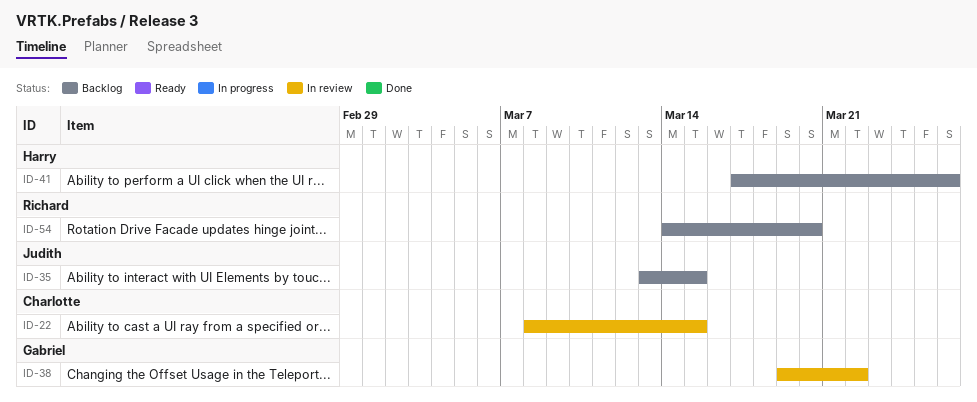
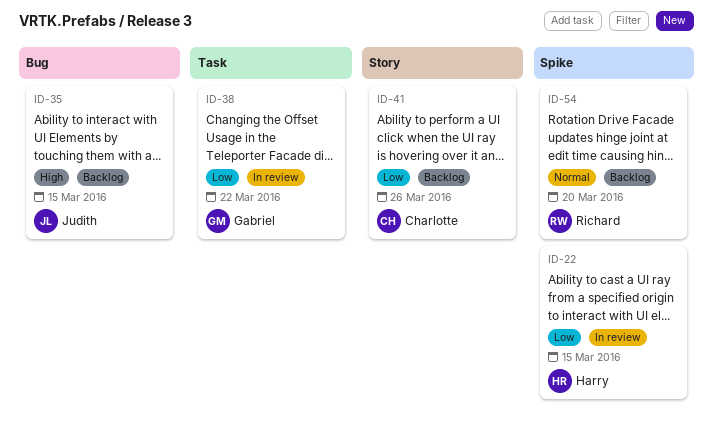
ID-22, owner: Charlotte -> Harry
ID-41, owner: Harry -> Charlotte

